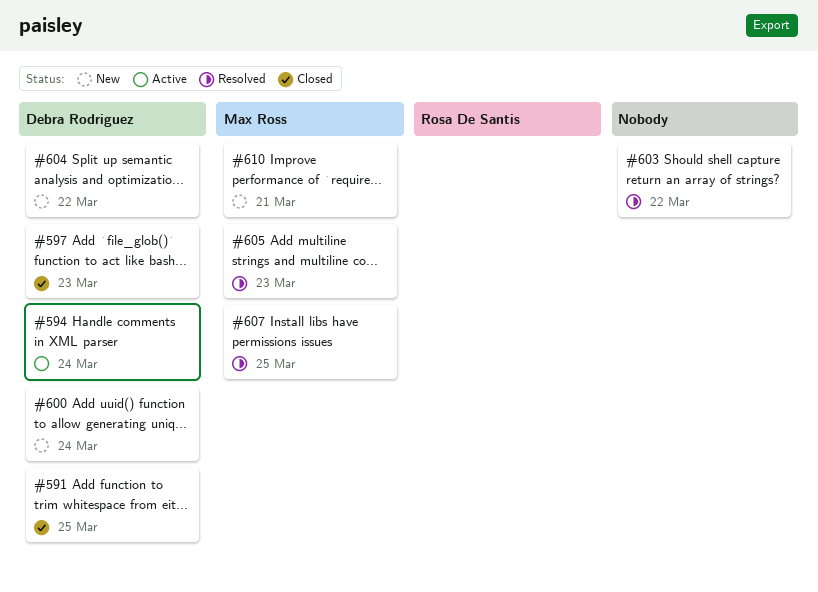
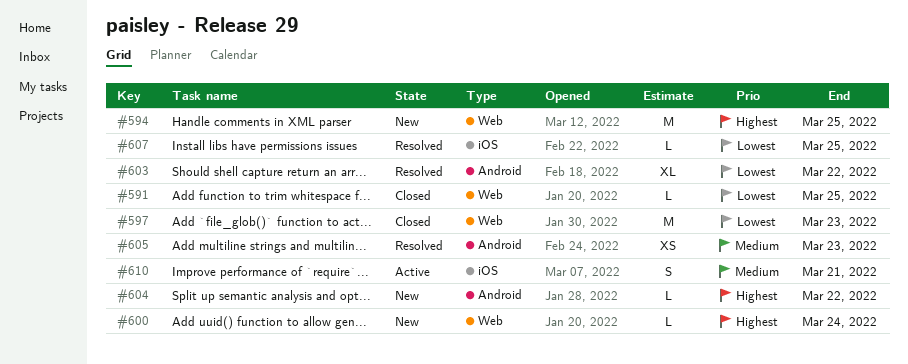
#594, status: Active -> New
#594, due: Mar 24 -> Mar 25
#610, status: New -> Active

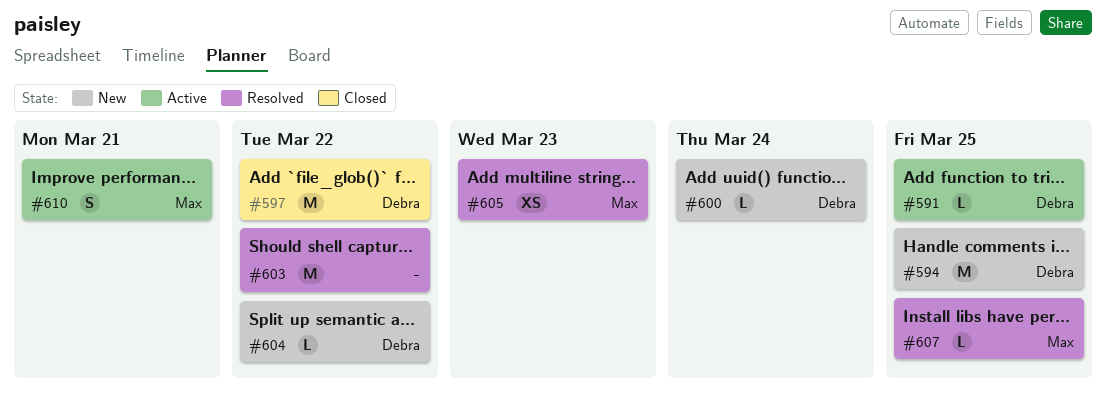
#591, status: Closed -> Active
#597, due: Mar 23 -> Mar 22
#603, estimate: XL -> M

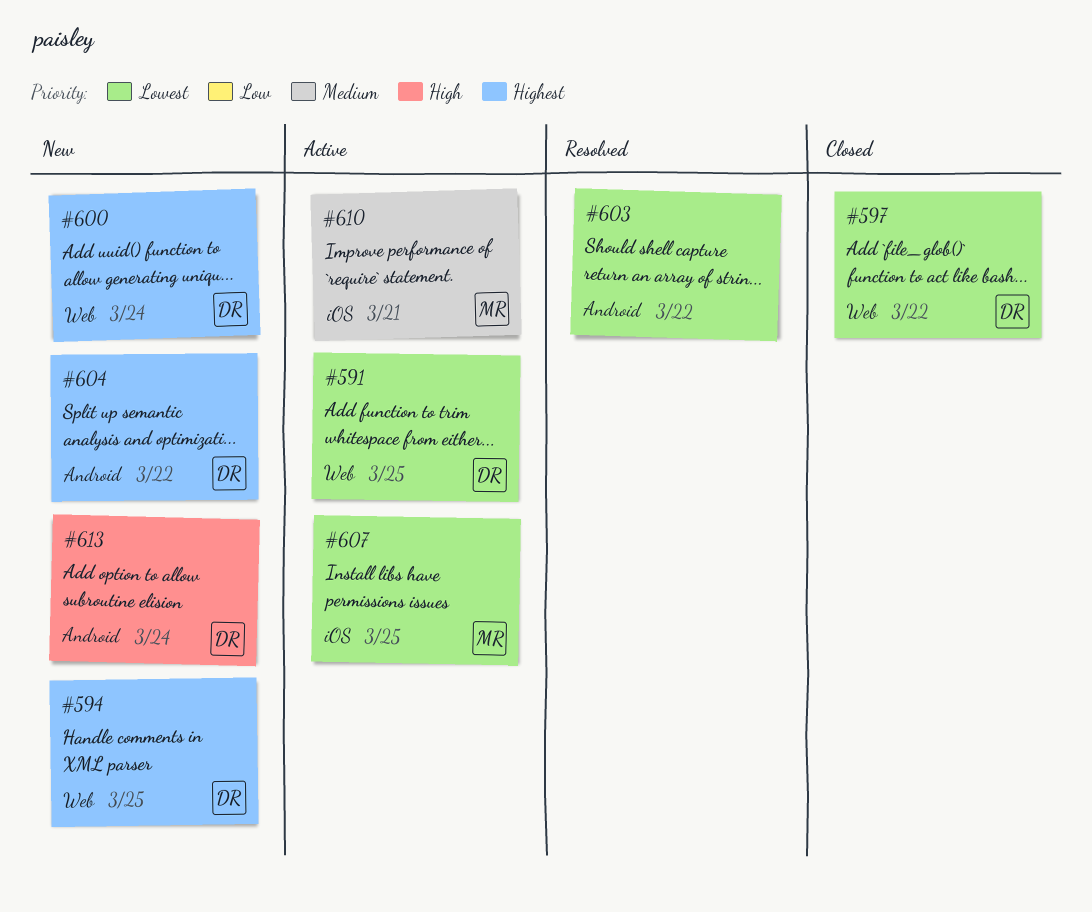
#605: present -> none
#607, status: Resolved -> Active
#613: none -> present

